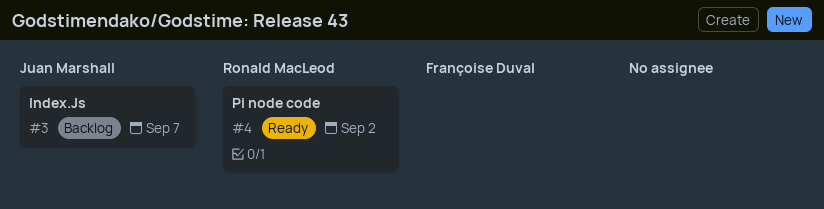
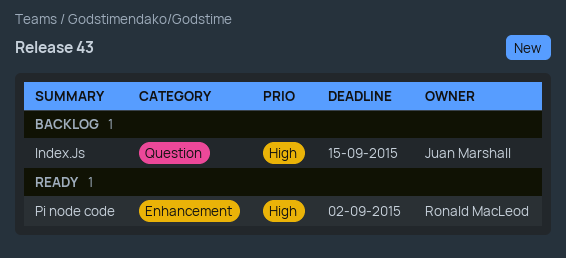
Index.Js, due: Sep 7 -> Sep 15

